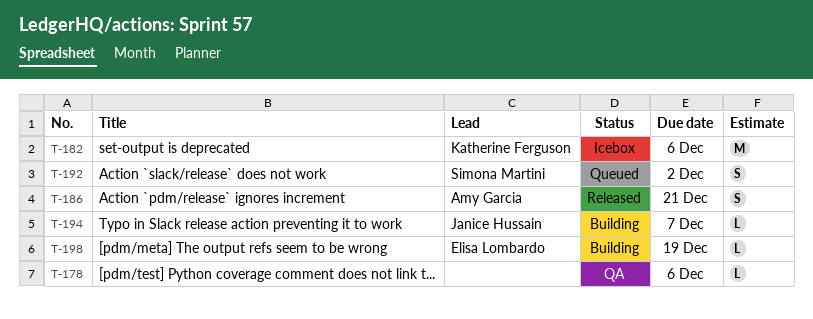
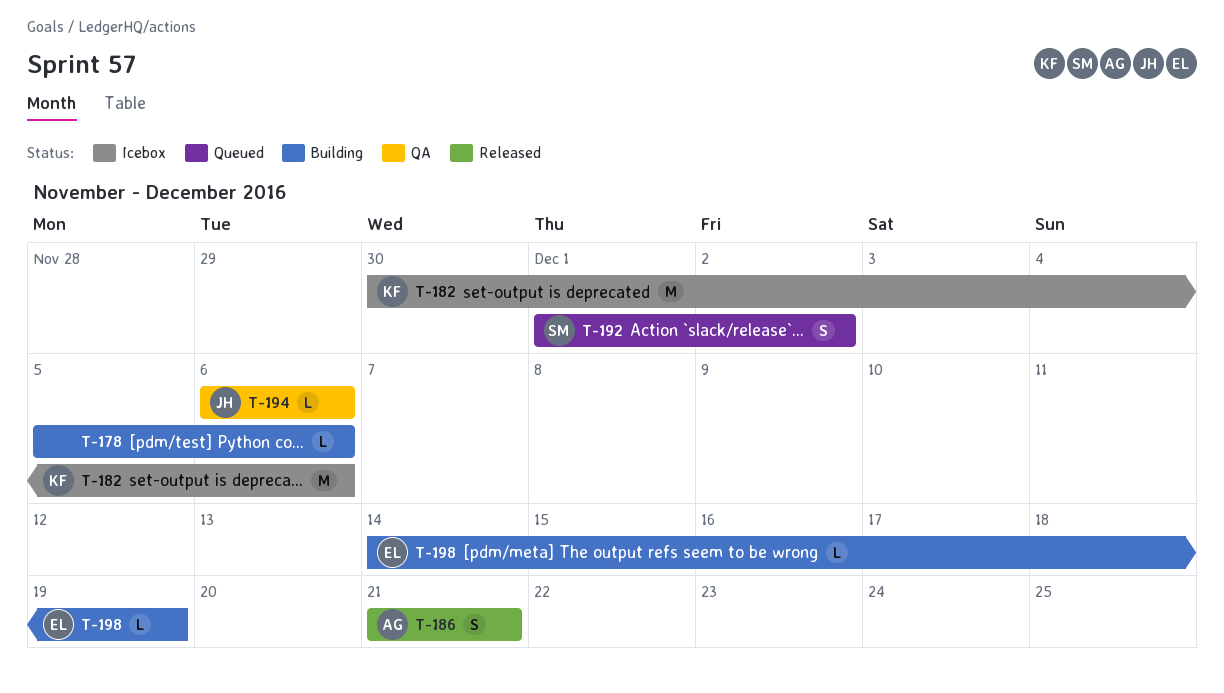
T-178, status: QA -> Building
T-194, status: Building -> QA
T-194, due: Dec 7 -> Dec 6

